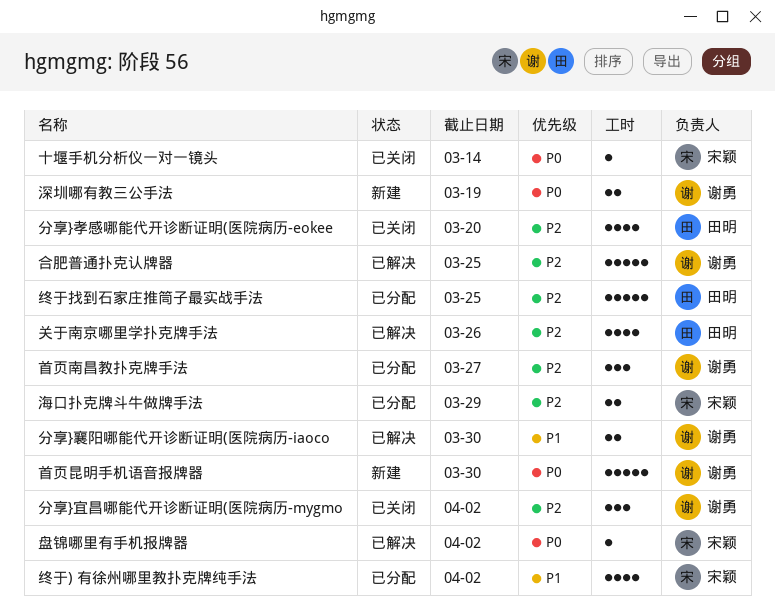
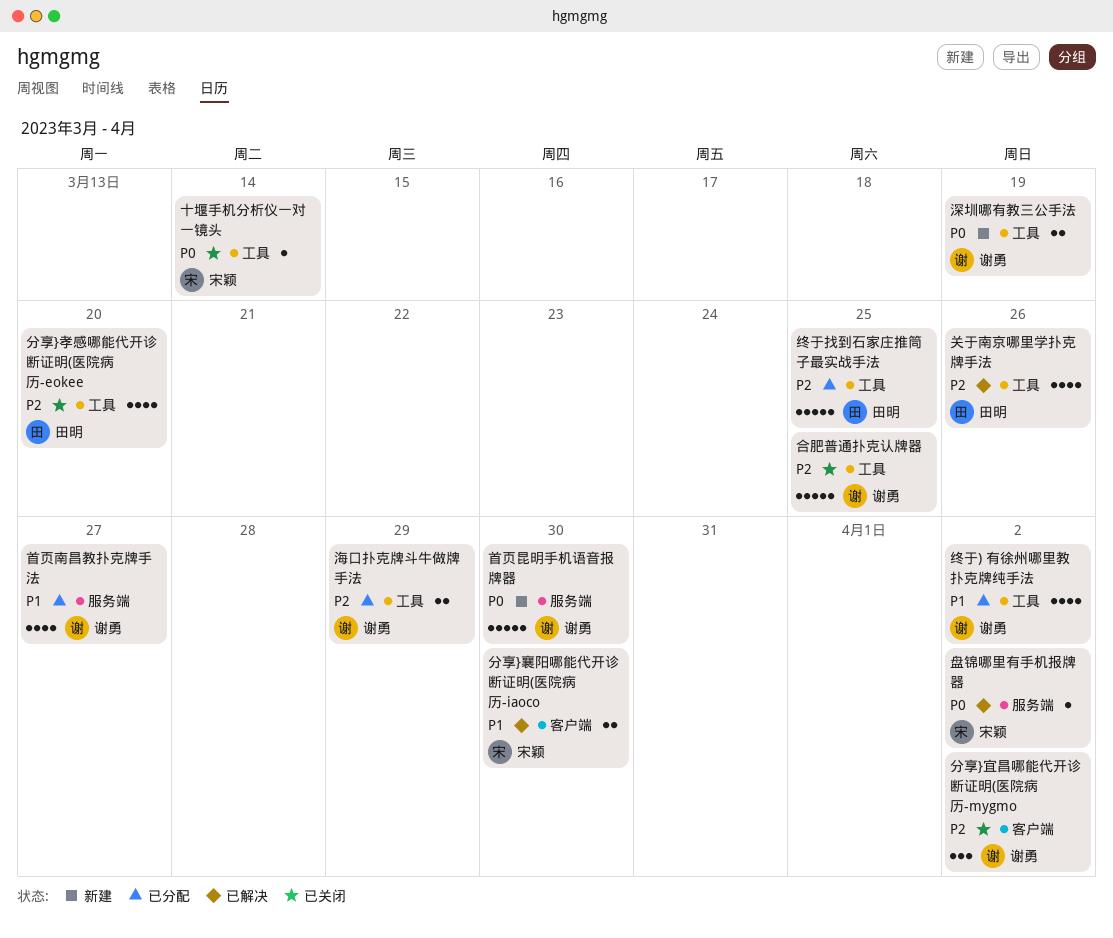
分享}襄阳哪能代开诊断证明(医院病历-iaoco, owner: 谢勇 -> 宋颖
合肥普通扑克认牌器, status: 已解决 -> 已关闭
海口扑克牌斗牛做牌手法, owner: 宋颖 -> 谢勇
终于) 有徐州哪里教扑克牌纯手法, owner: 宋颖 -> 谢勇
首页南昌教扑克牌手法, priority: P2 -> P1
首页南昌教扑克牌手法, estimate: 3 -> 4

